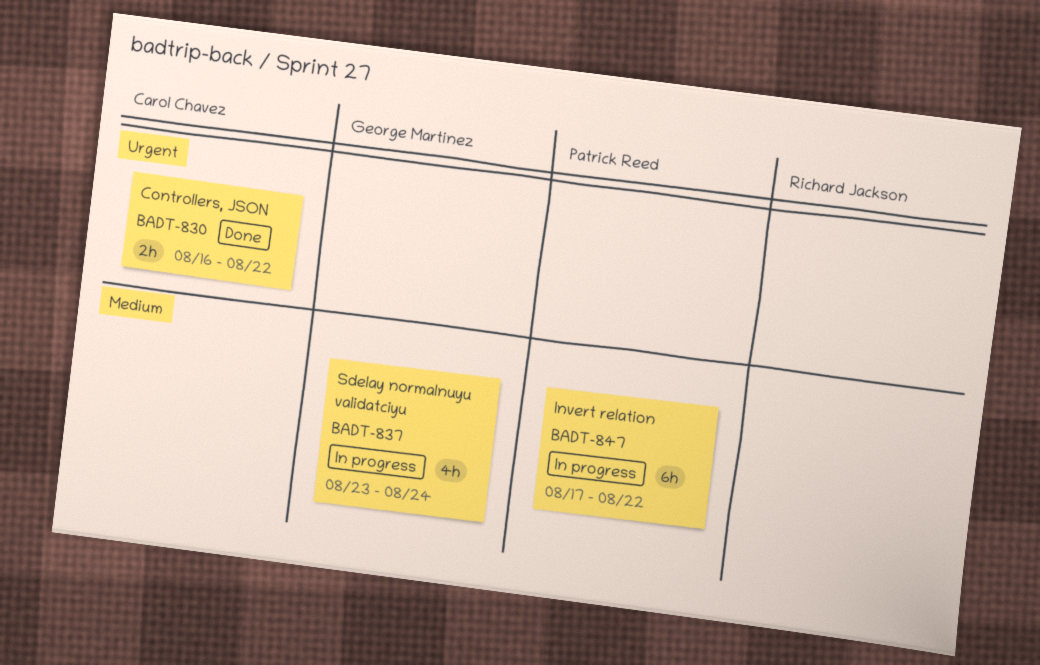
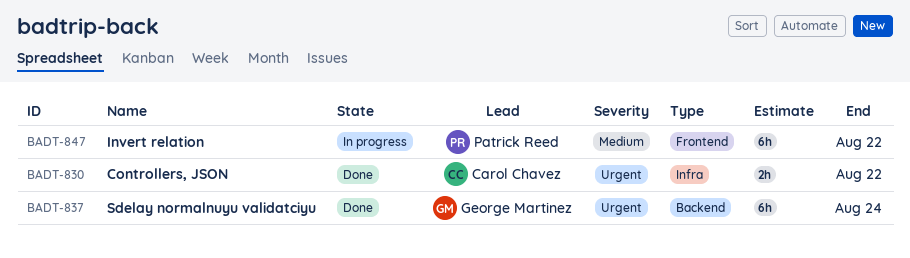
BADT-837, status: In progress -> Done
BADT-837, priority: Medium -> Urgent
BADT-837, estimate: 4h -> 6h

